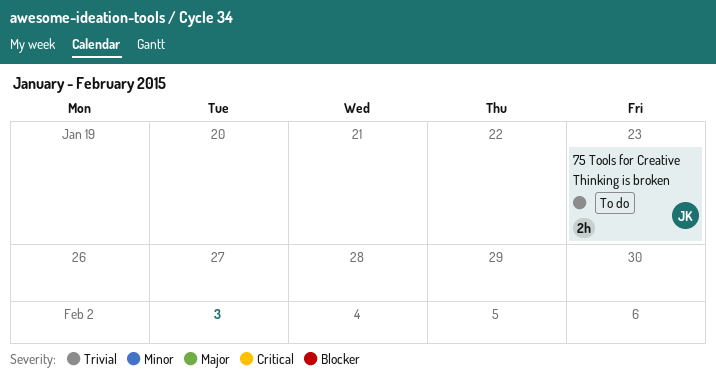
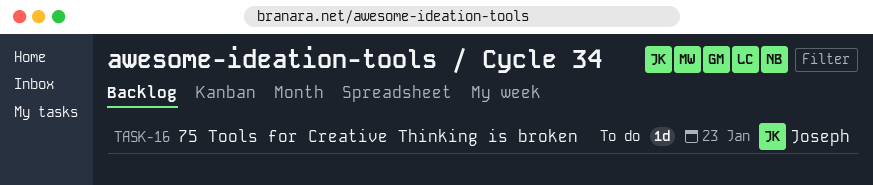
75 Tools for Creative Thinking is broken, estimate: 2h -> 1d

